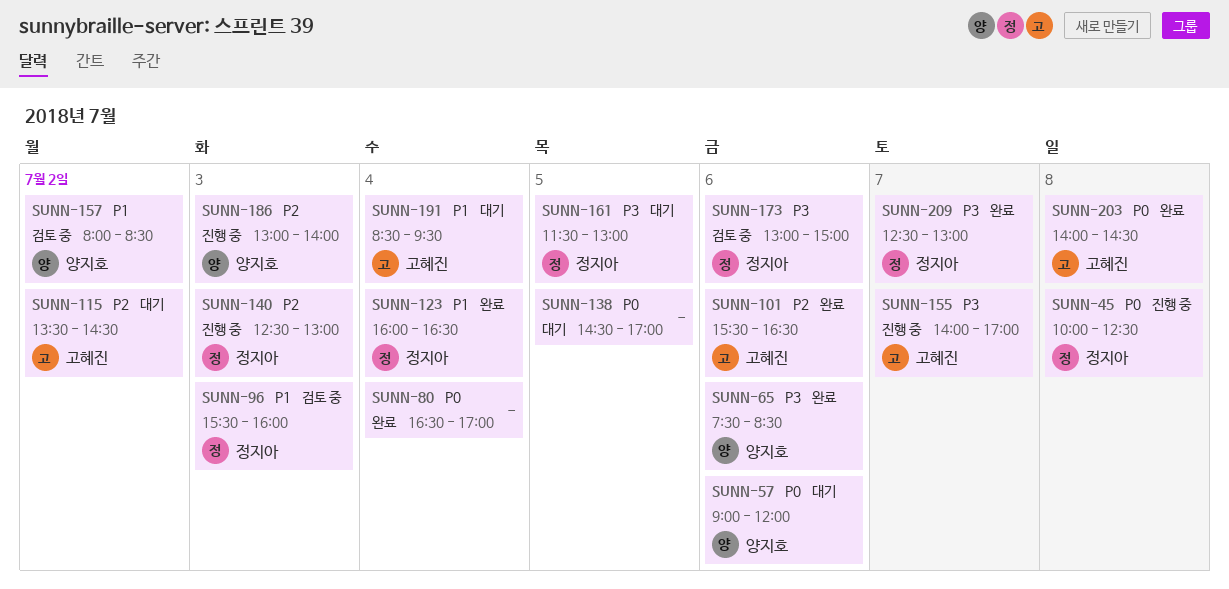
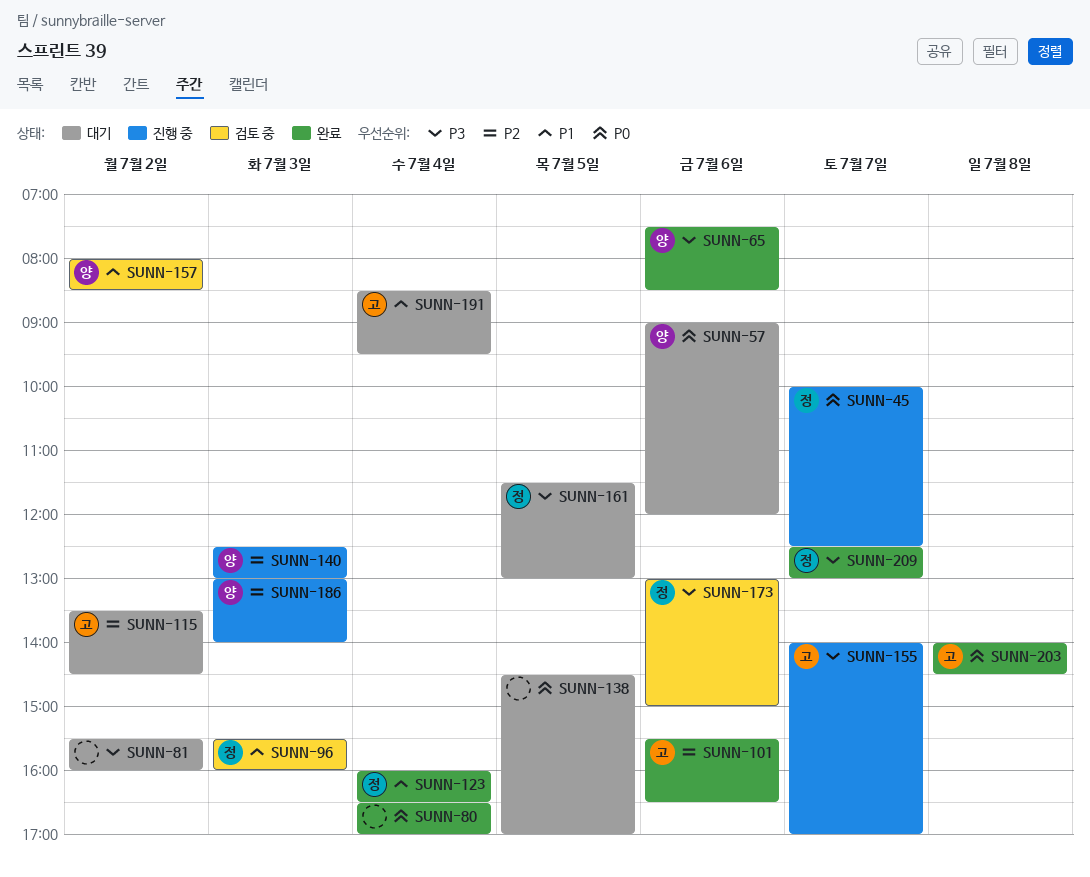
SUNN-45, day: Jul 8 -> Jul 7
SUNN-81: none -> present
SUNN-140, owner: 정지아 -> 양지호

